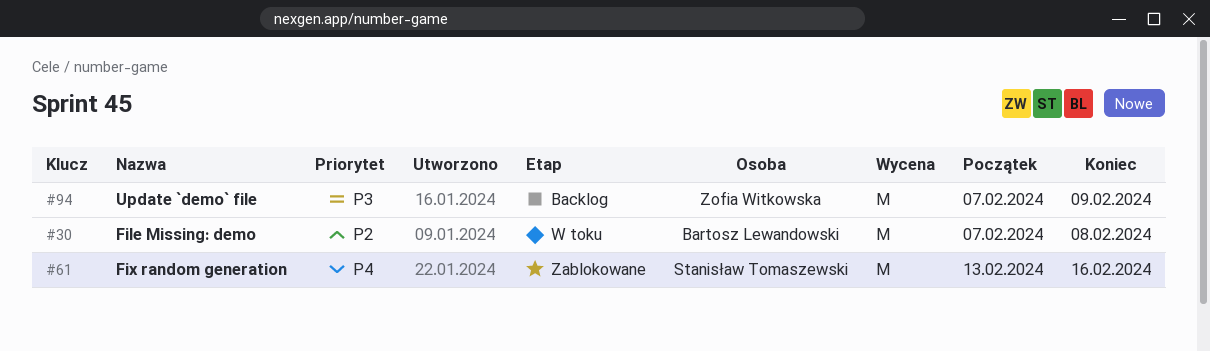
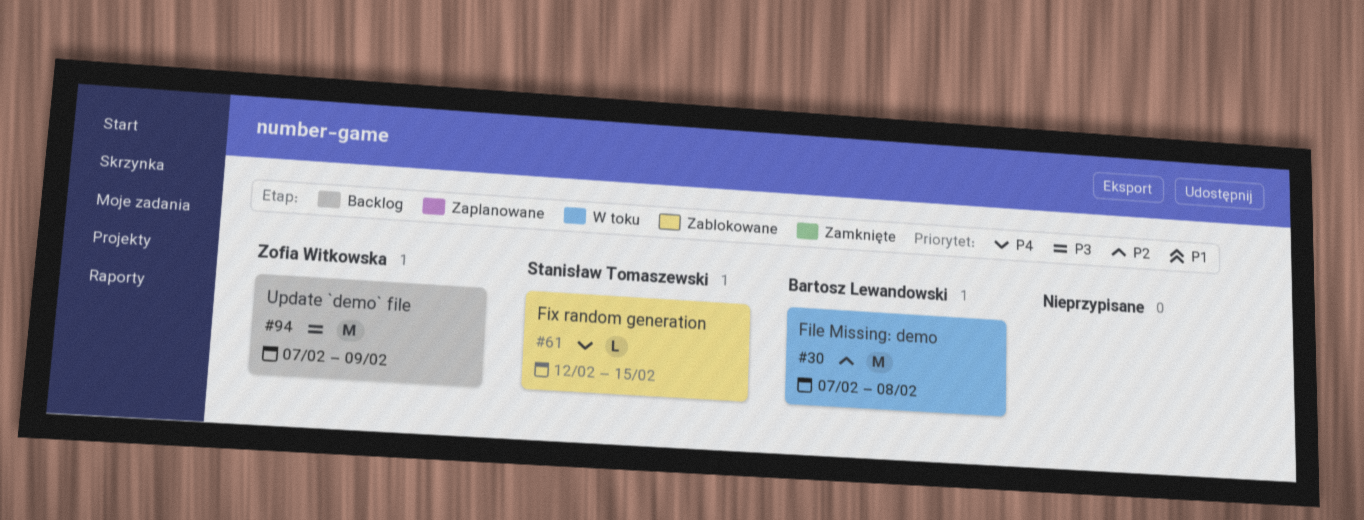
#61, estimate: M -> L
#61, start: Feb 13 -> Feb 12
#61, due: Feb 16 -> Feb 15

